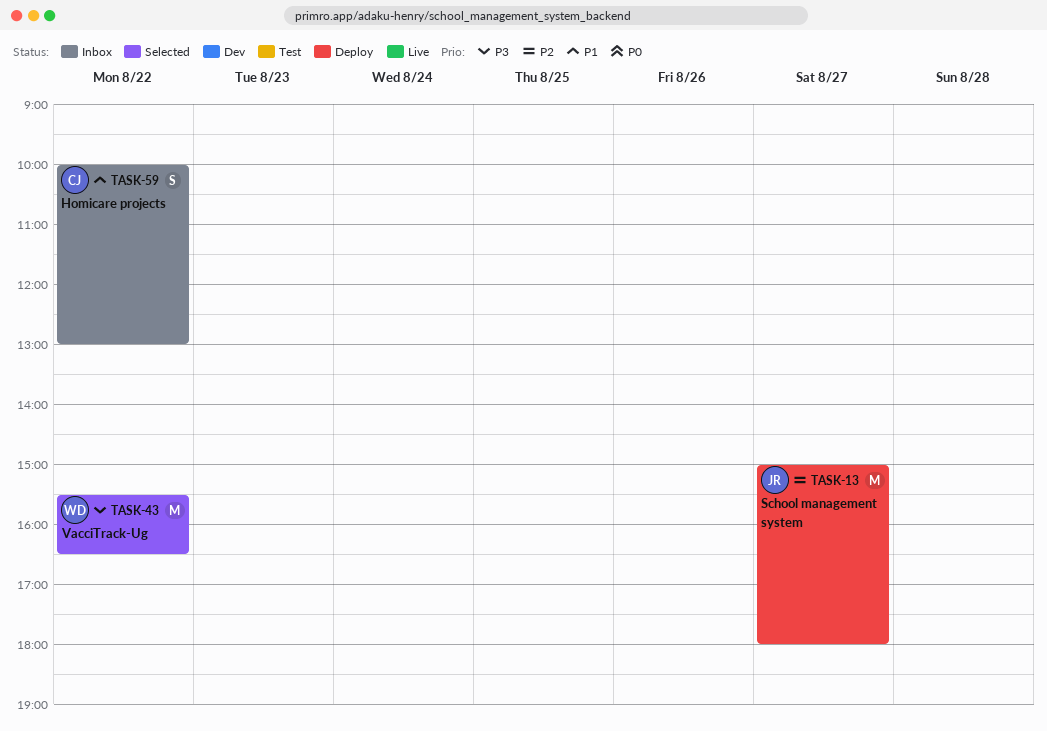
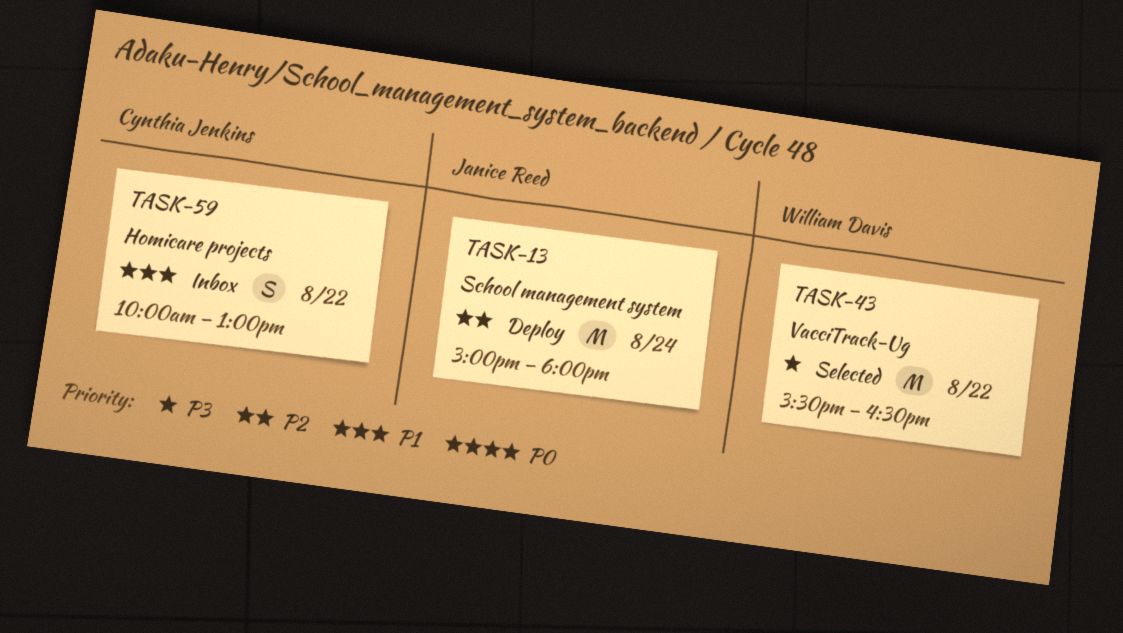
TASK-13, day: Aug 27 -> Aug 24

